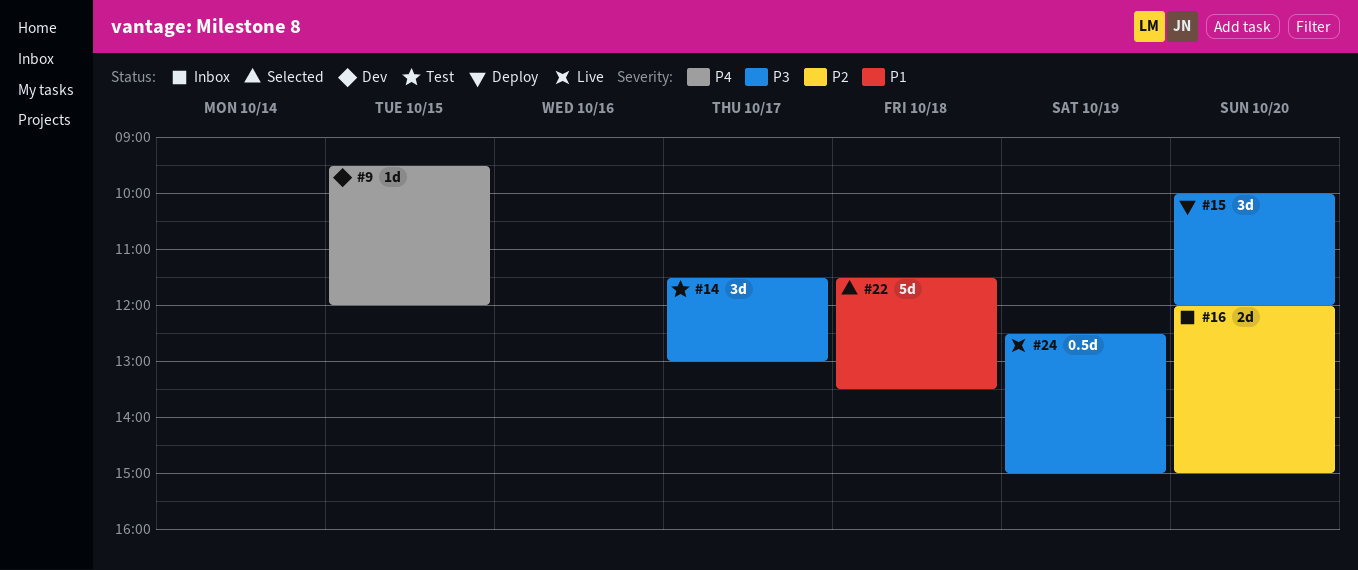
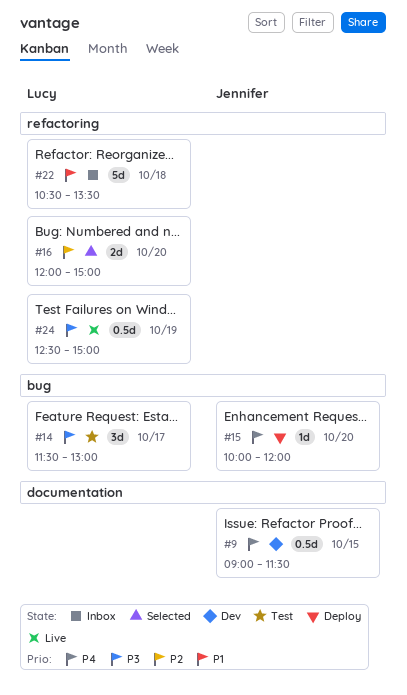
#9, estimate: 1d -> 0.5d
#9, begins: 09:30 -> 09:00
#9, ends: 12:00 -> 11:30
#15, priority: P3 -> P4
#15, estimate: 3d -> 1d
#16, status: Inbox -> Selected
#22, status: Selected -> Inbox
#22, begins: 11:30 -> 10:30

